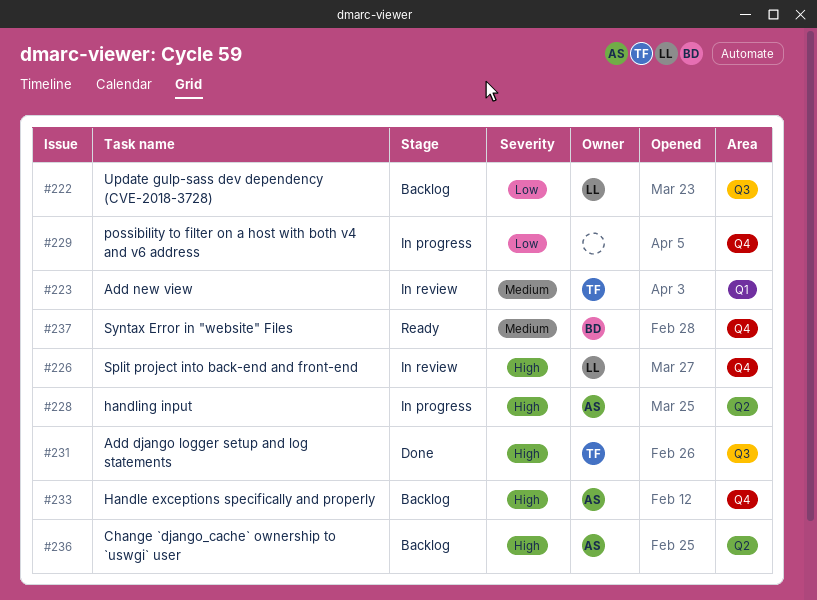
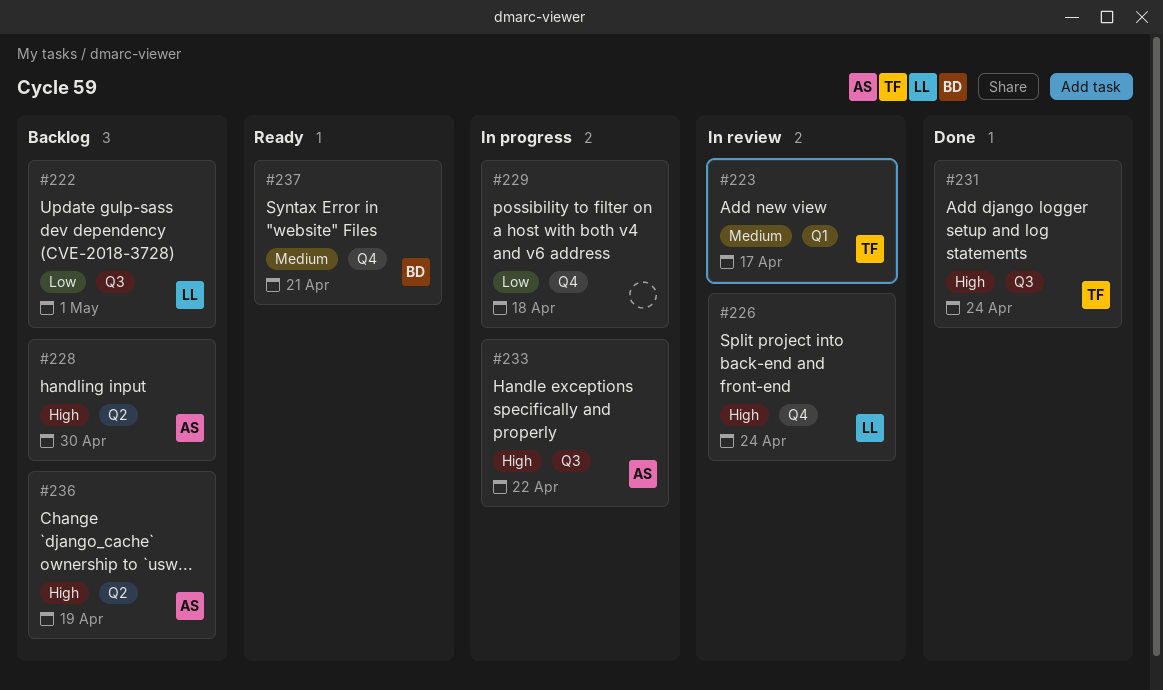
#228, status: In progress -> Backlog
#233, status: Backlog -> In progress
#233, label: Q4 -> Q3

